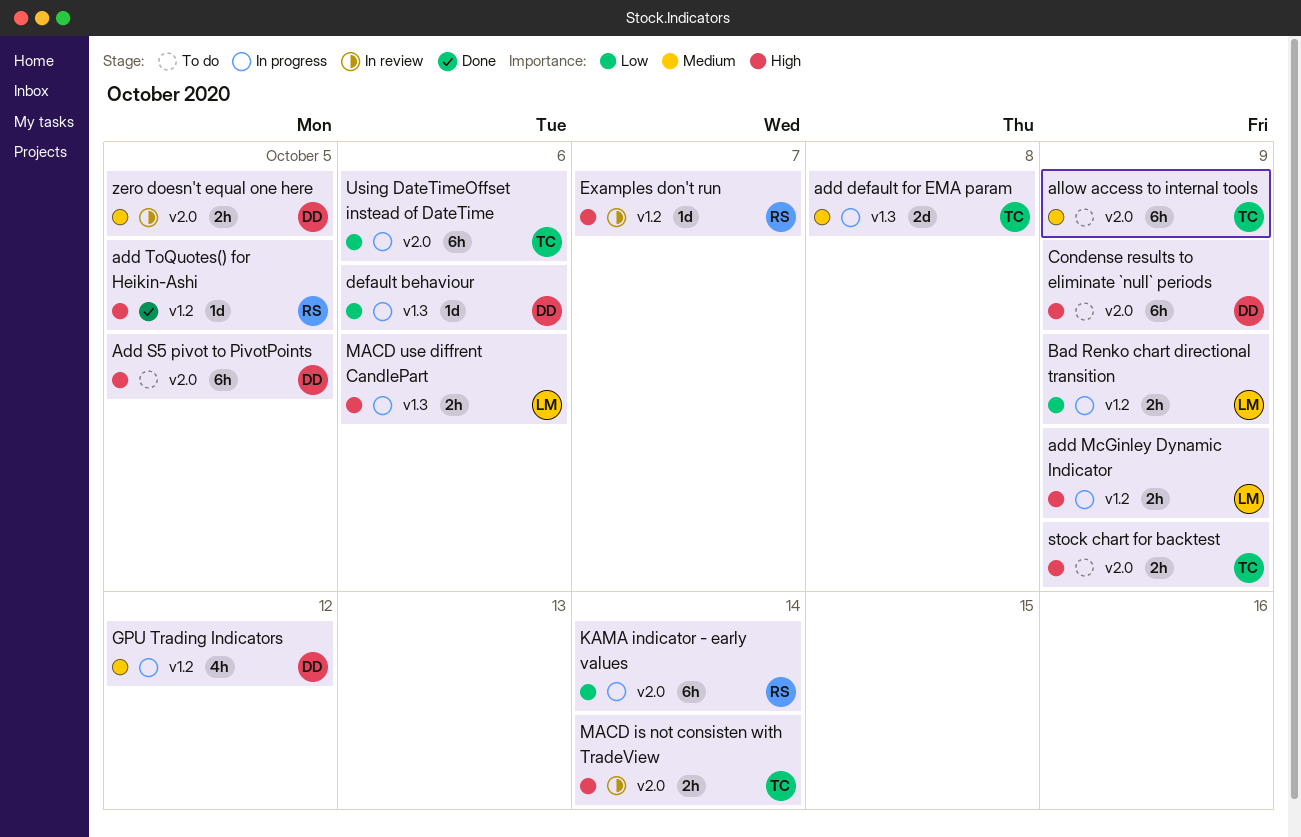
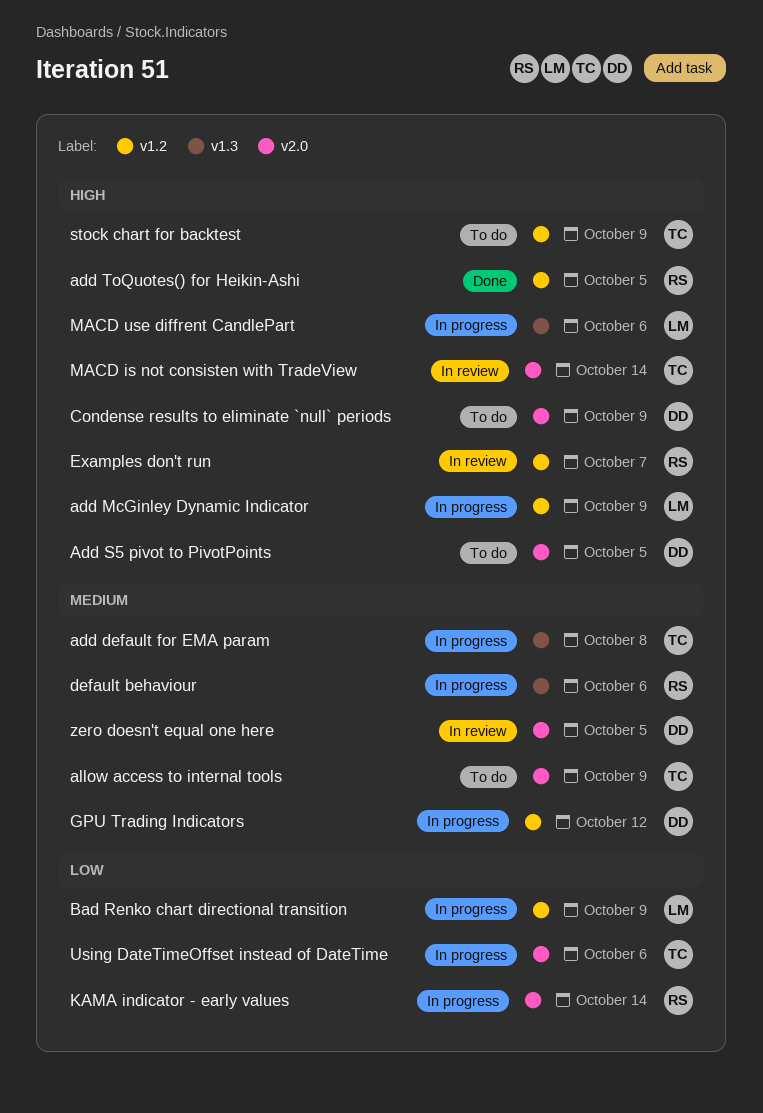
default behaviour, owner: DD -> RS
default behaviour, priority: Low -> Medium
stock chart for backtest, label: v2.0 -> v1.2

